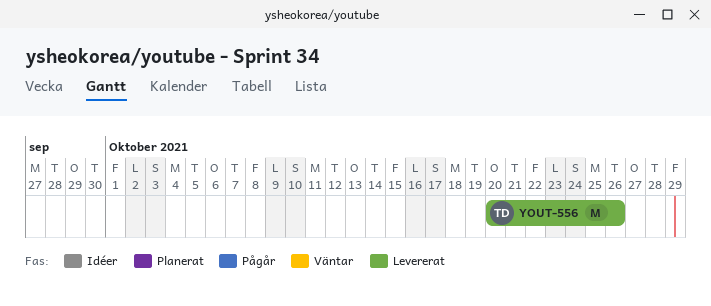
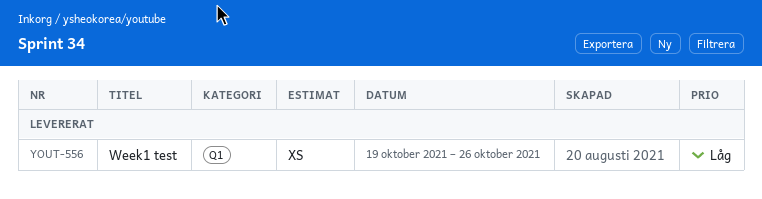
YOUT-556, estimate: M -> XS
YOUT-556, start: Oct 20 -> Oct 19

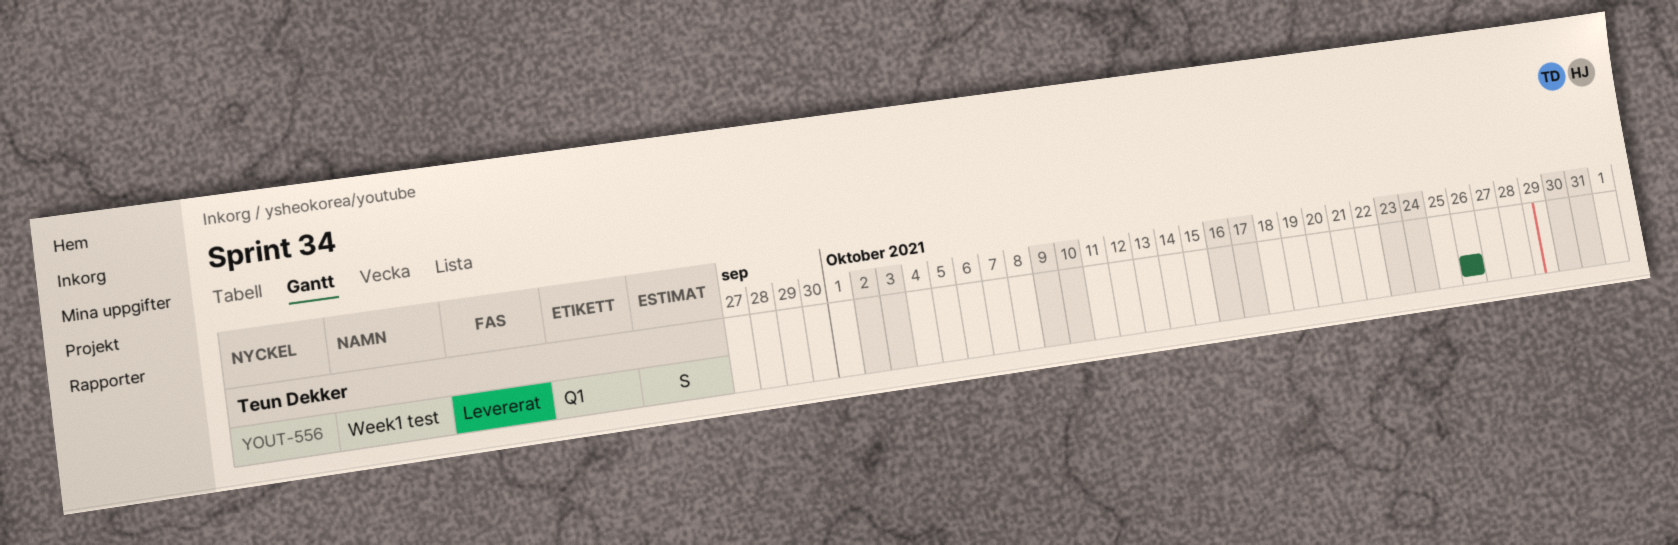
YOUT-556, estimate: XS -> S
YOUT-556, start: Oct 19 -> Oct 26

